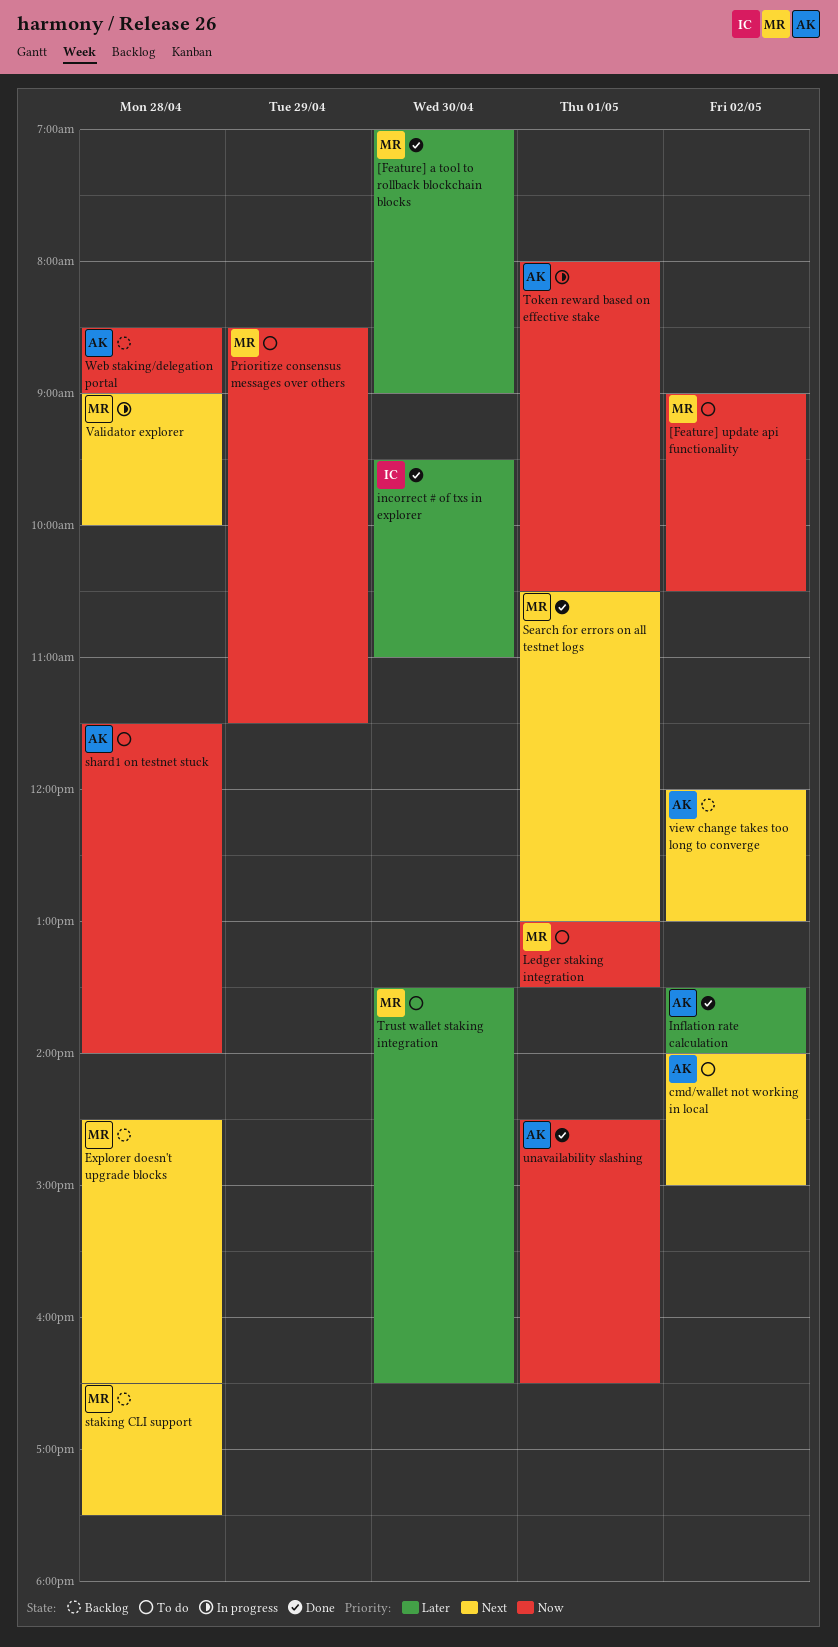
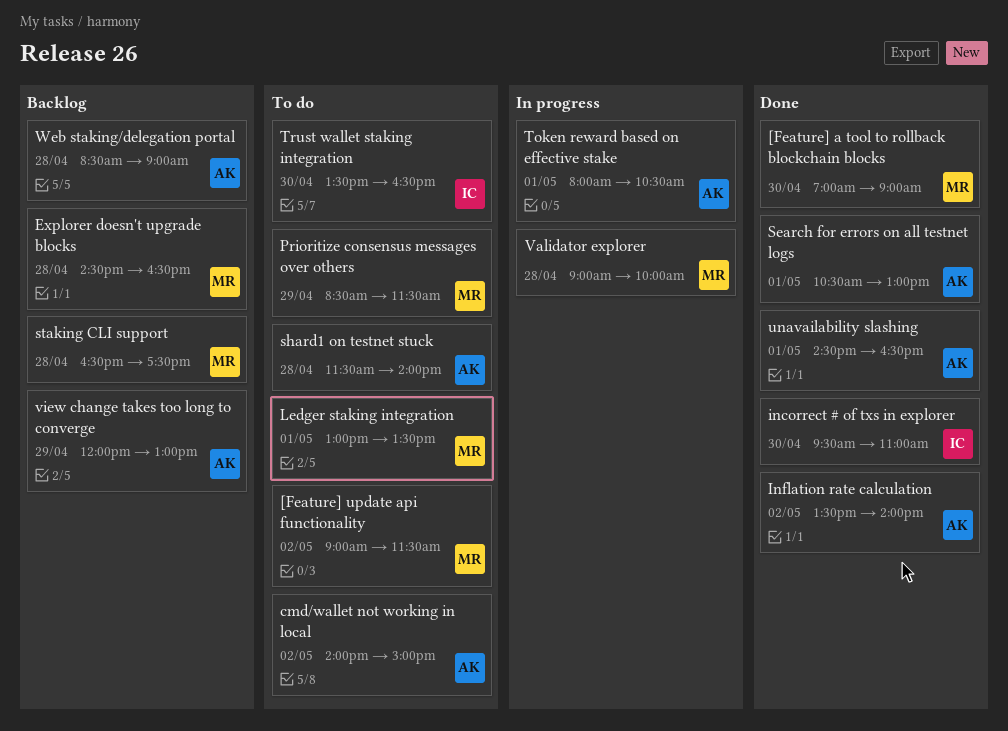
[Feature] update api functionality, ends: 10:30 -> 11:30
Search for errors on all testnet logs, owner: MR -> AK
Trust wallet staking integration, owner: MR -> IC
view change takes too long to converge, day: May 2 -> Apr 29

